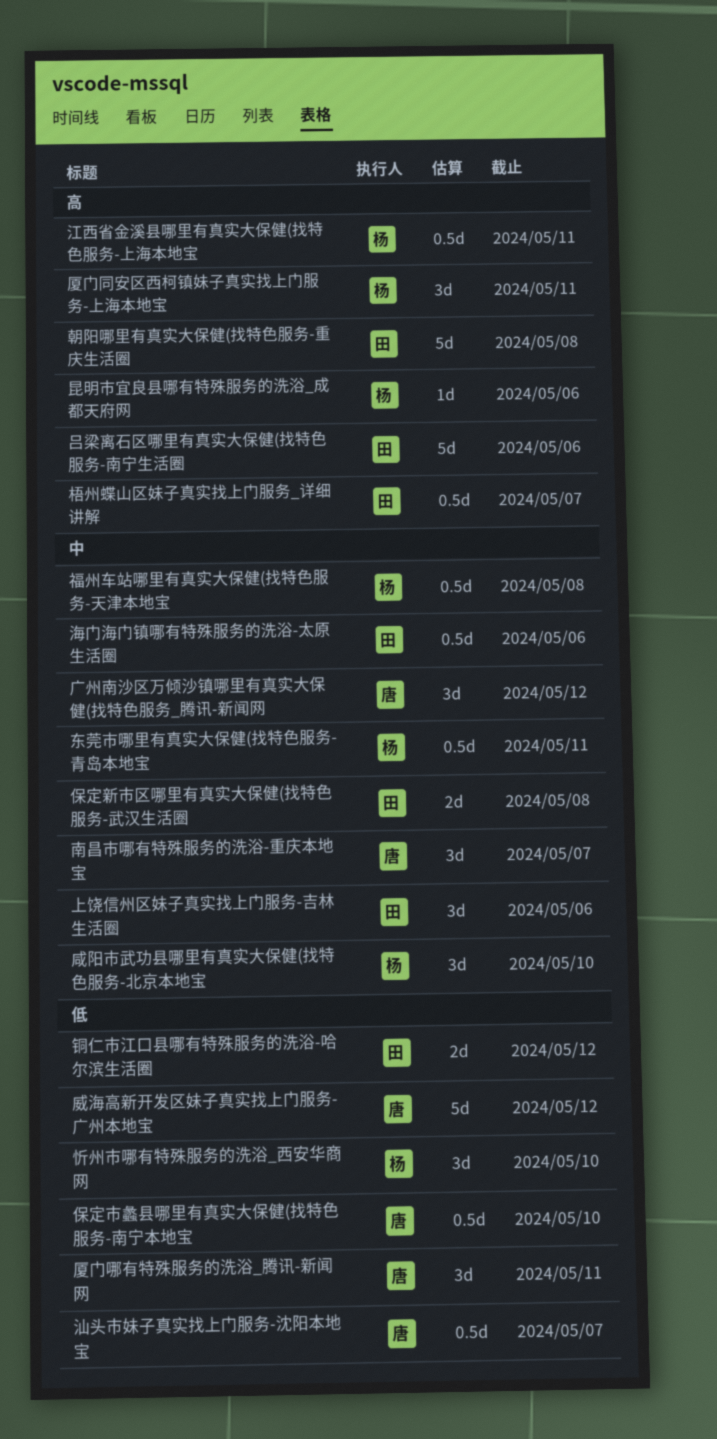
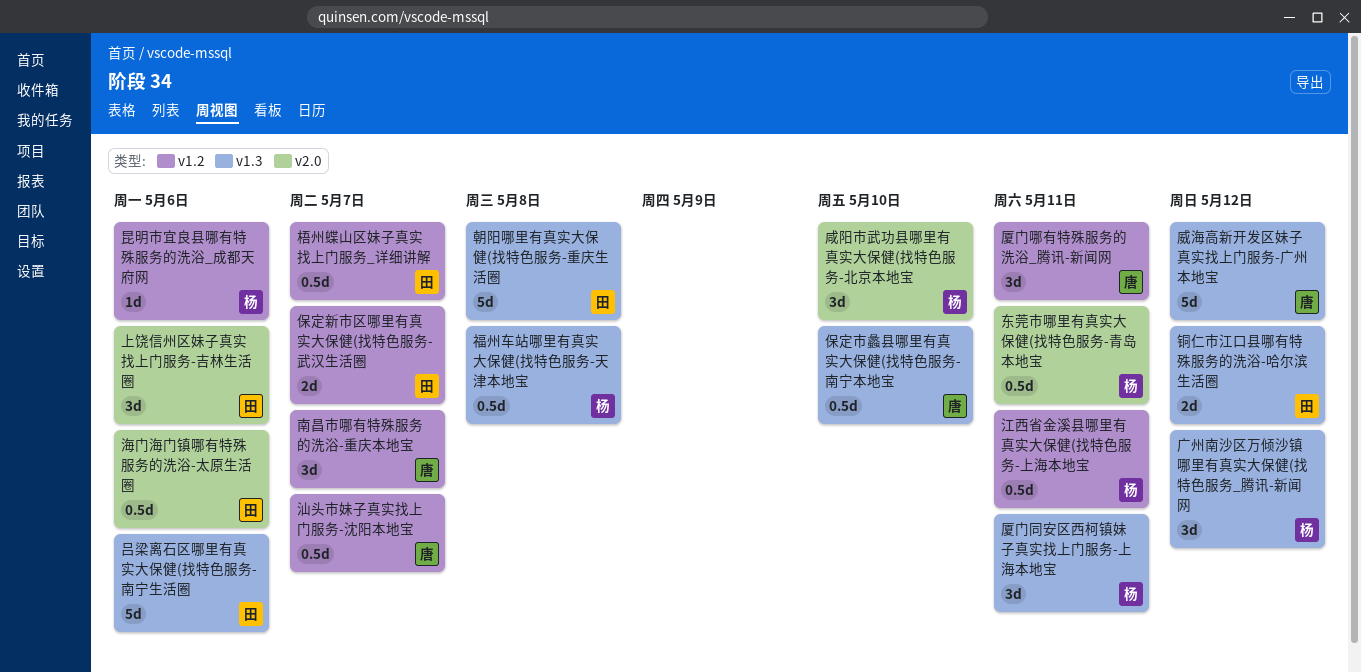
保定新市区哪里有真实大保健(找特色服务-武汉生活圈, due: May 8 -> May 7
广州南沙区万倾沙镇哪里有真实大保健(找特色服务_腾讯-新闻网, owner: 唐 -> 杨
忻州市哪有特殊服务的洗浴_西安华商网: present -> none

